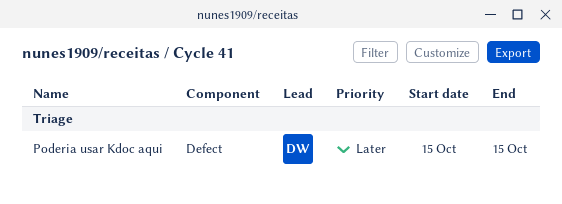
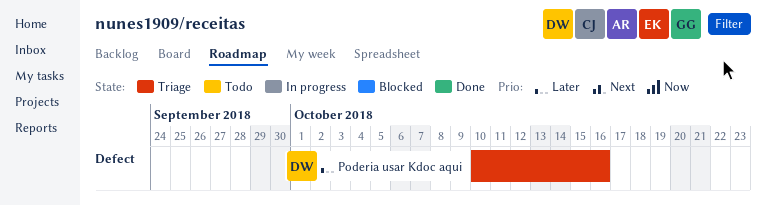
Poderia usar Kdoc aqui, start: Oct 15 -> Oct 10
Poderia usar Kdoc aqui, due: Oct 15 -> Oct 16

